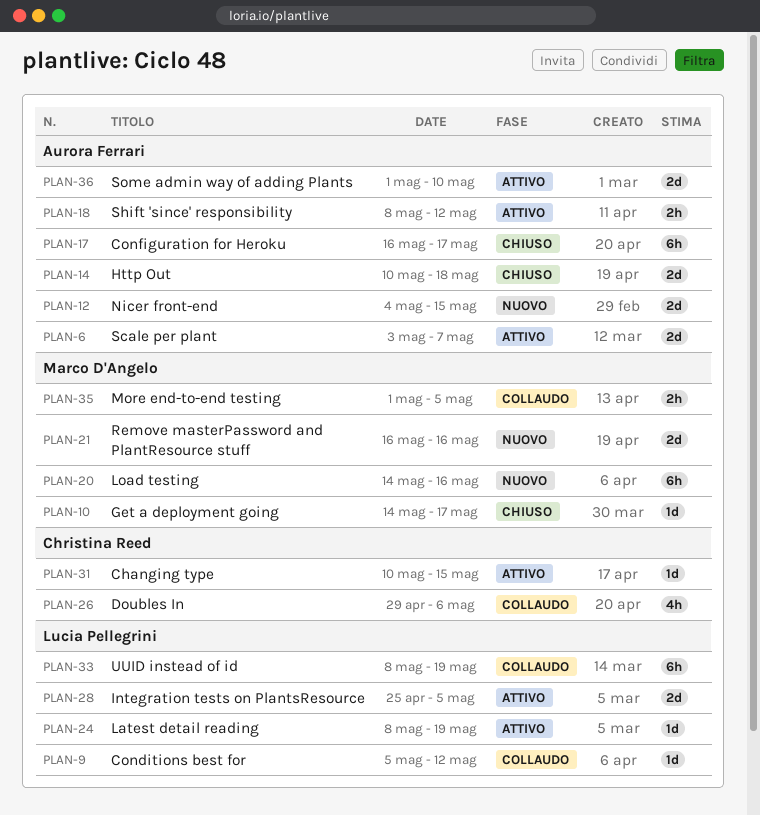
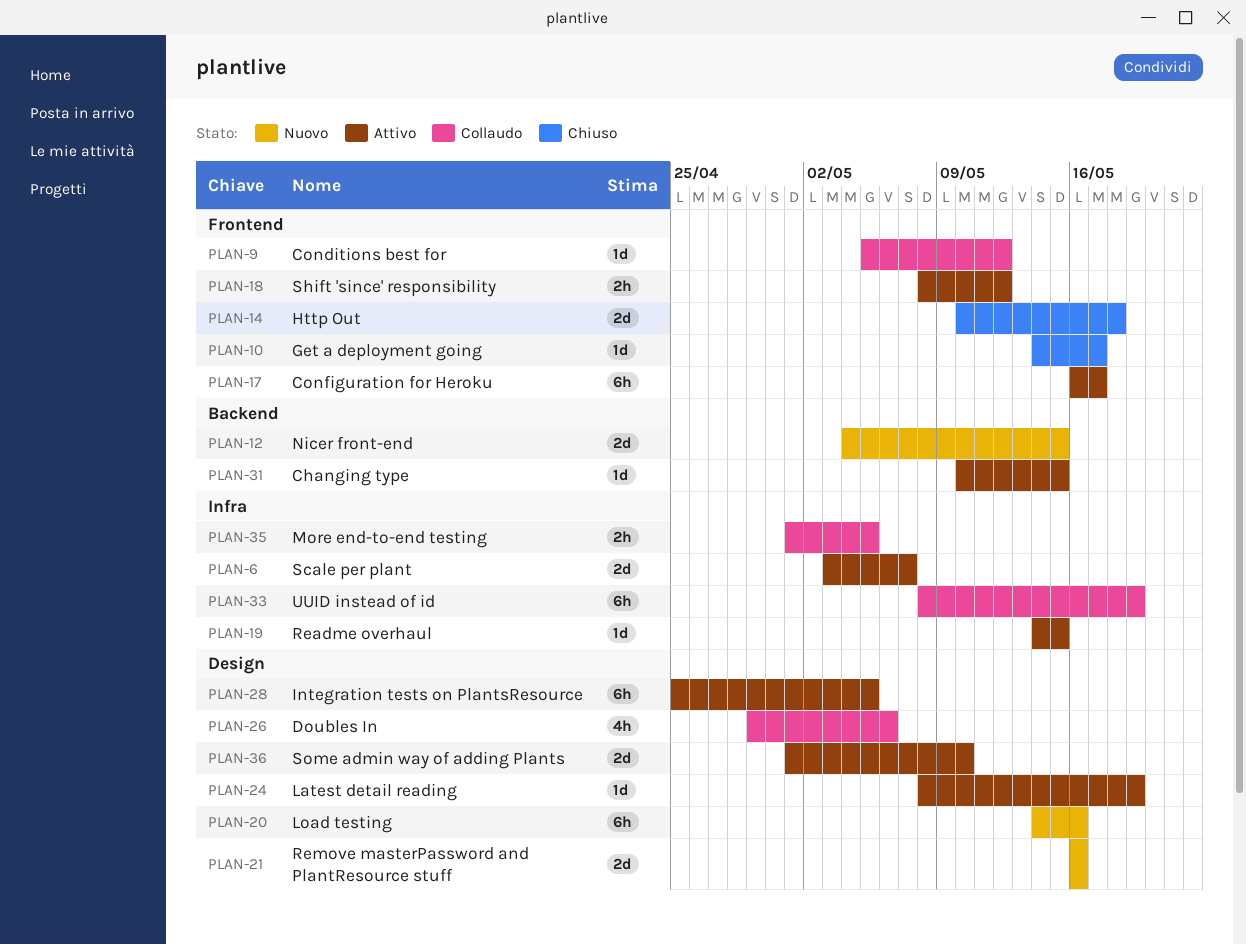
PLAN-17, status: Chiuso -> Attivo
PLAN-19: none -> present
PLAN-28, estimate: 2d -> 6h

